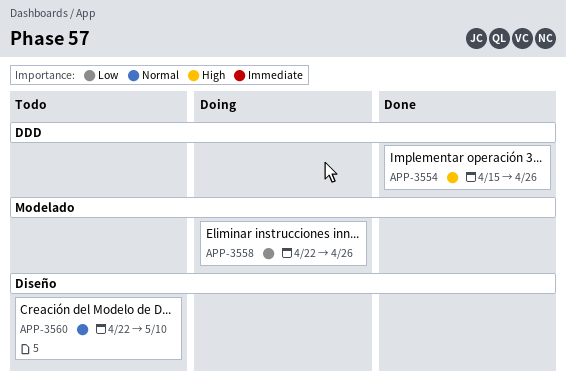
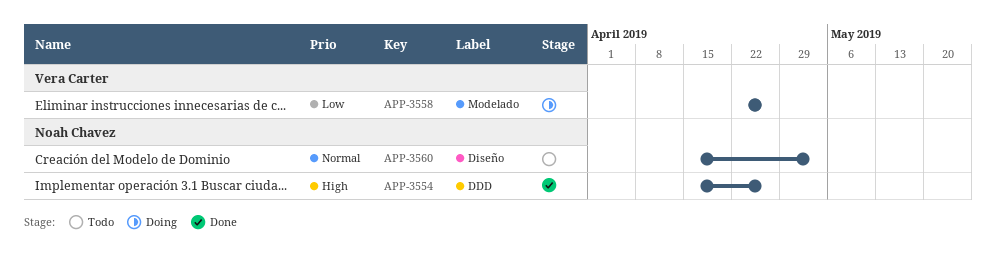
APP-3560, start: Apr 22 -> Apr 15
APP-3560, due: May 10 -> May 3

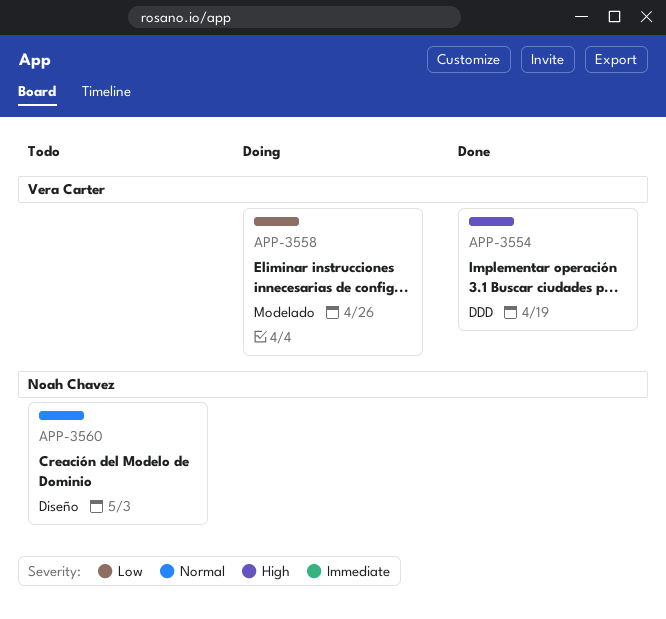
APP-3554, owner: Noah Chavez -> Vera Carter
APP-3554, due: Apr 26 -> Apr 19

